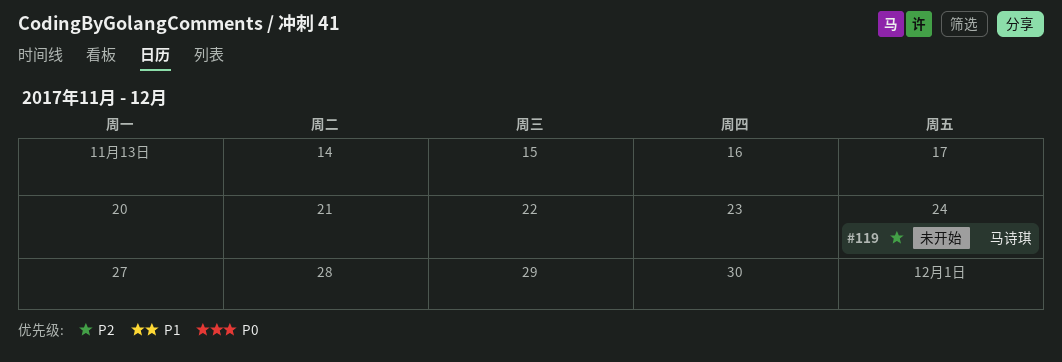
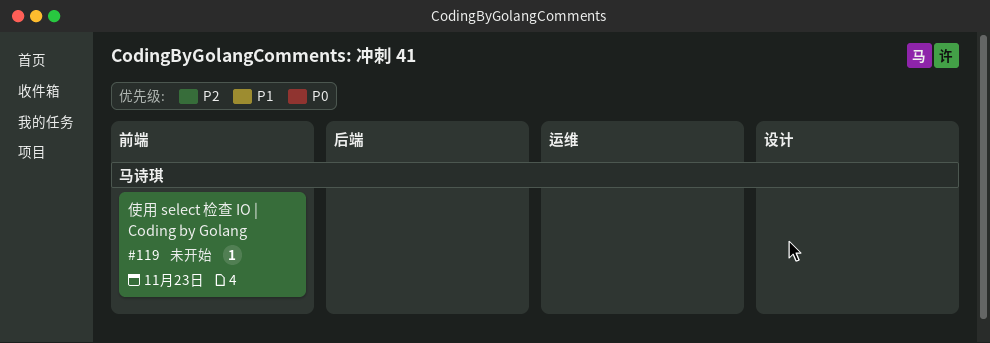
#119, due: Nov 24 -> Nov 23

